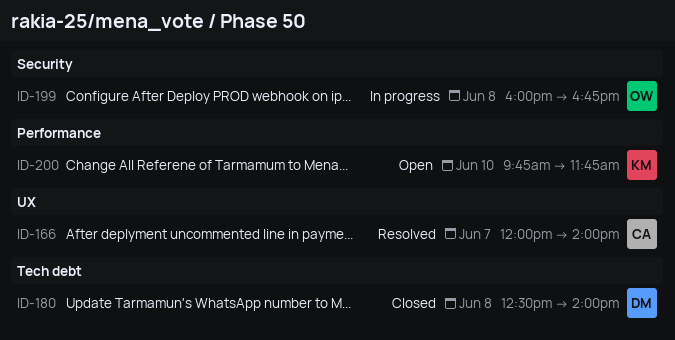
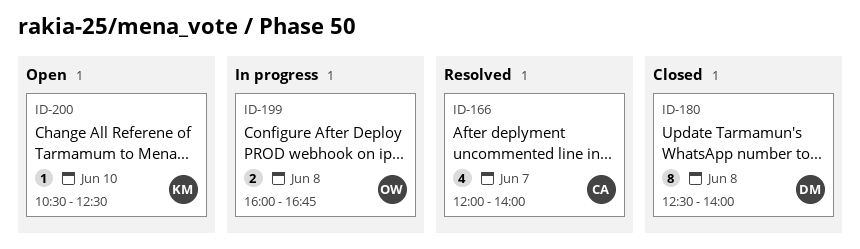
ID-200, begins: 09:45 -> 10:30
ID-200, ends: 11:45 -> 12:30

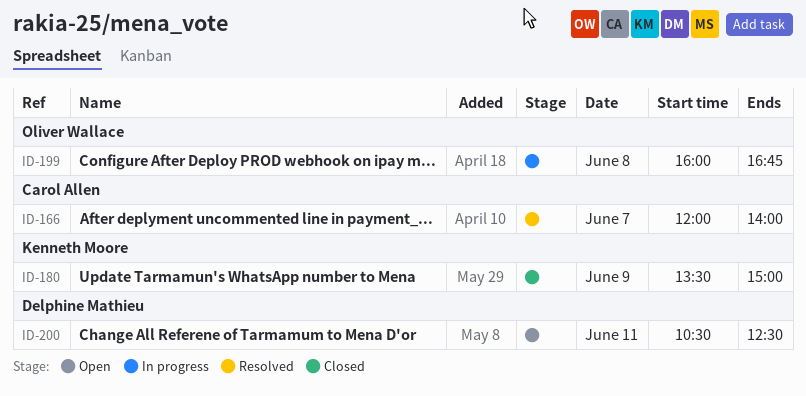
ID-180, owner: Delphine Mathieu -> Kenneth Moore
ID-180, day: Jun 8 -> Jun 9
ID-180, begins: 12:30 -> 13:30
ID-180, ends: 14:00 -> 15:00
ID-200, owner: Kenneth Moore -> Delphine Mathieu
ID-200, day: Jun 10 -> Jun 11

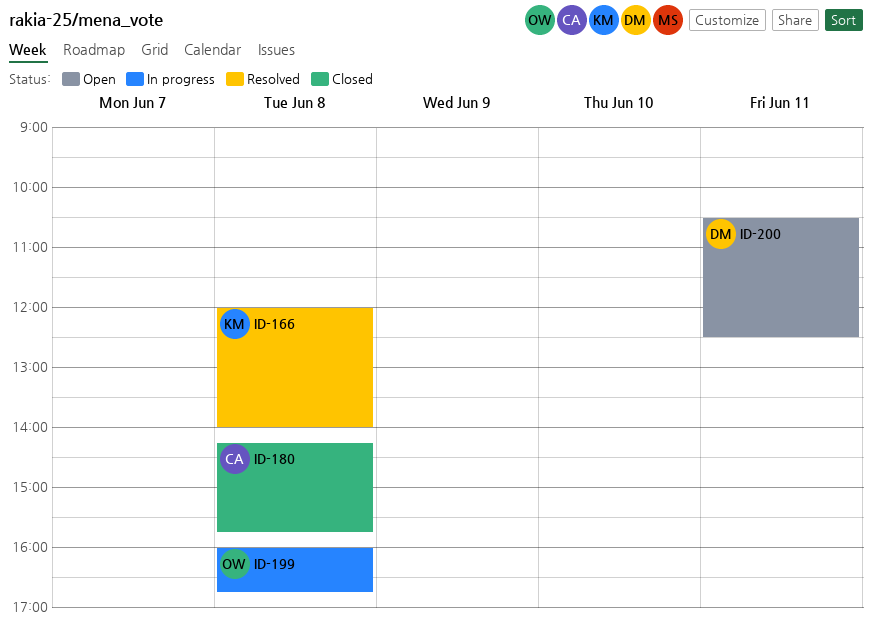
ID-166, owner: Carol Allen -> Kenneth Moore
ID-166, day: Jun 7 -> Jun 8
ID-180, owner: Kenneth Moore -> Carol Allen
ID-180, day: Jun 9 -> Jun 8
ID-180, begins: 13:30 -> 14:15
ID-180, ends: 15:00 -> 15:45

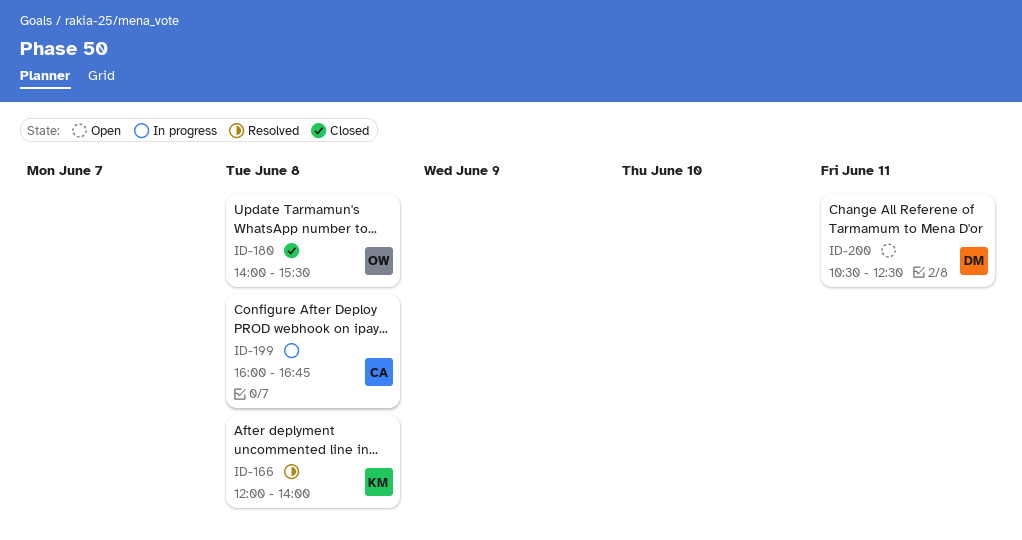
ID-180, owner: CA -> OW
ID-180, begins: 14:15 -> 14:00
ID-180, ends: 15:45 -> 15:30
ID-199, owner: OW -> CA

